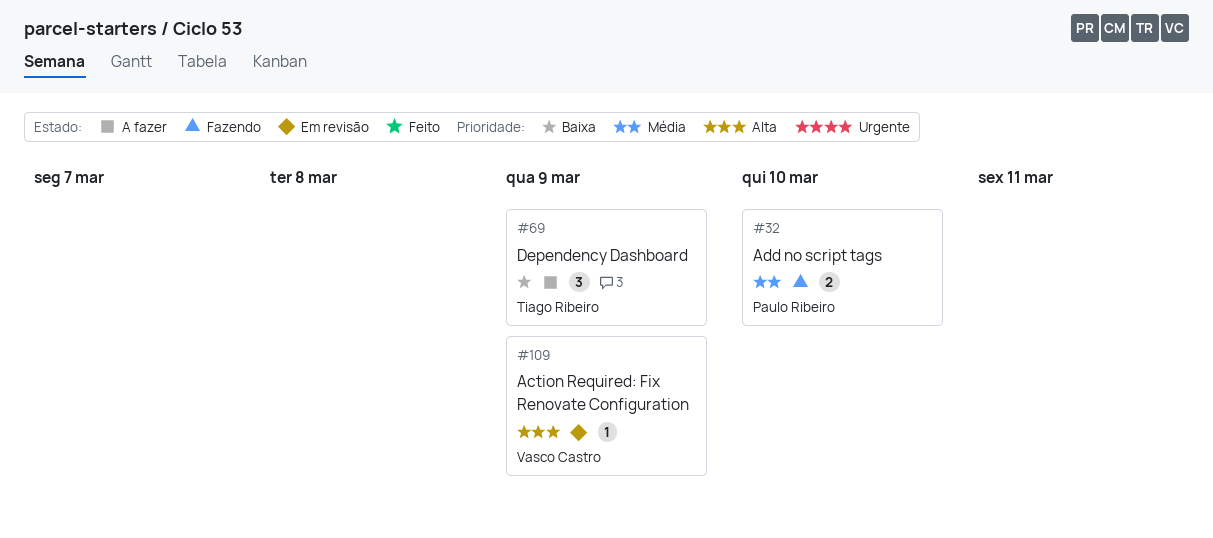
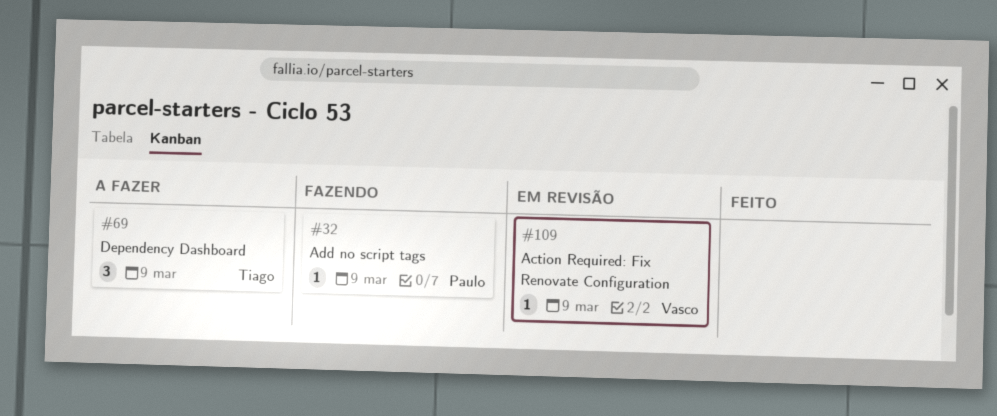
#32, estimate: 2 -> 1
#32, due: Mar 10 -> Mar 9

